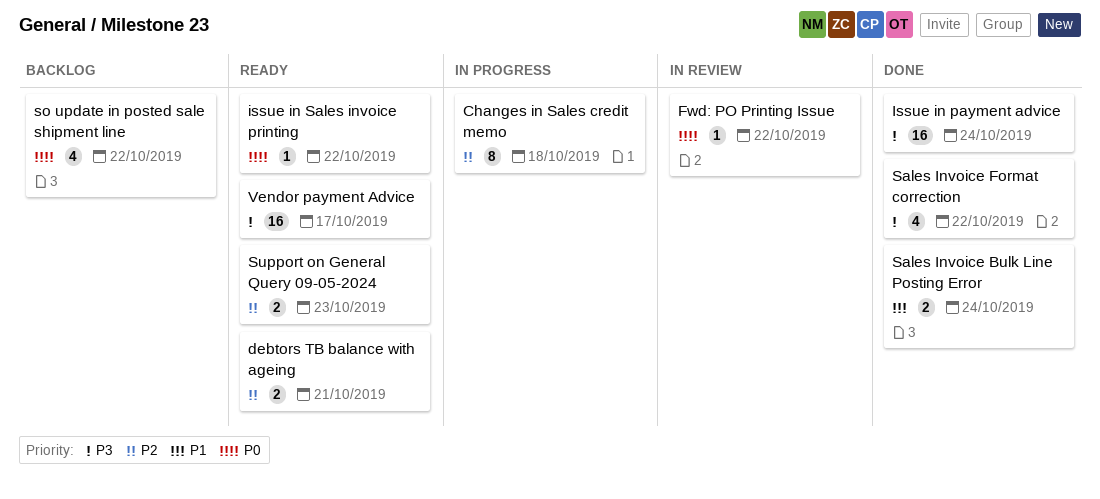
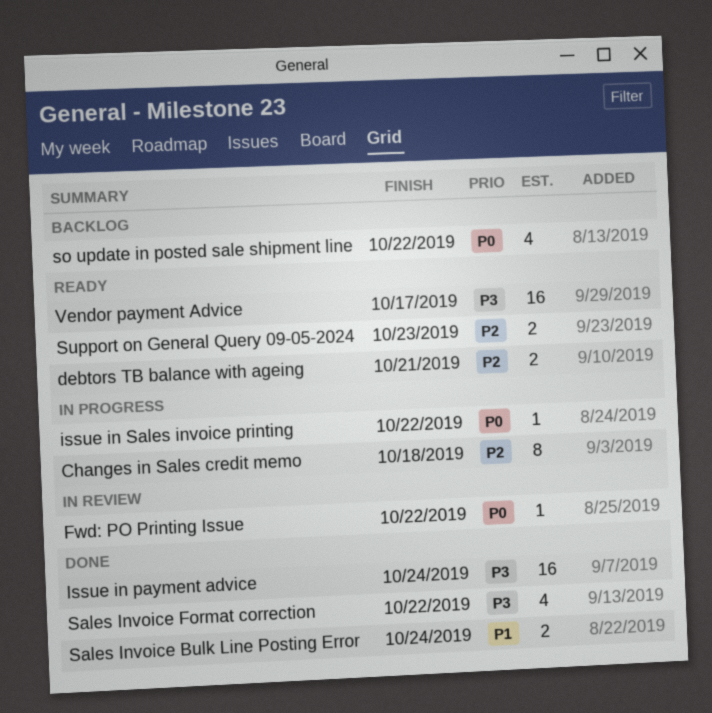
issue in Sales invoice printing, status: Ready -> In progress

